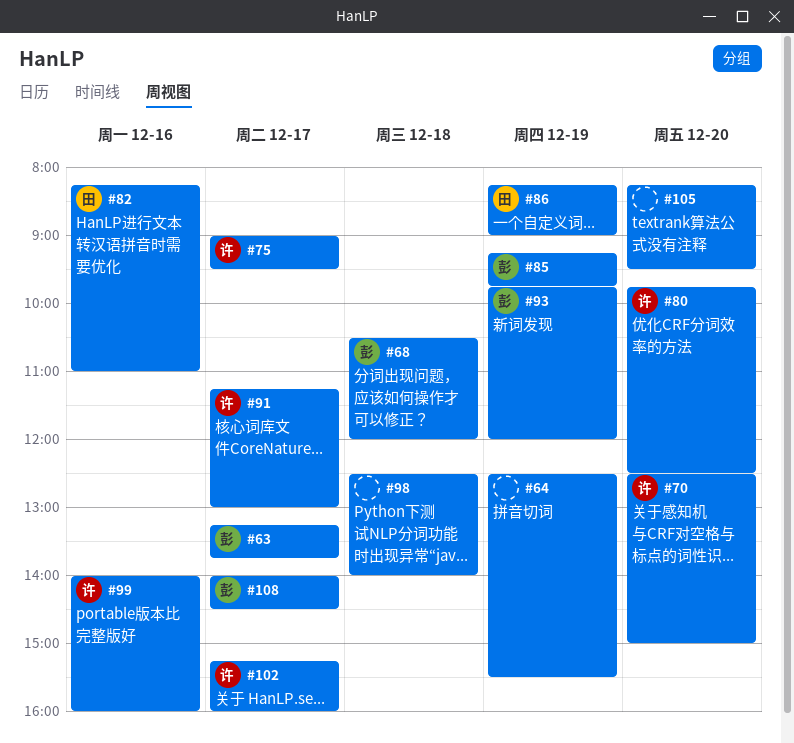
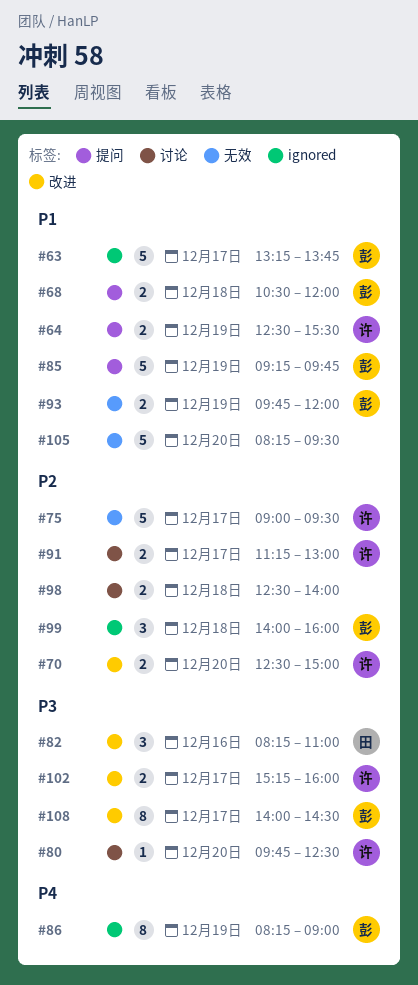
#64, owner: none -> 许
#86, owner: 田 -> 彭
#99, owner: 许 -> 彭
#99, day: Dec 16 -> Dec 18

